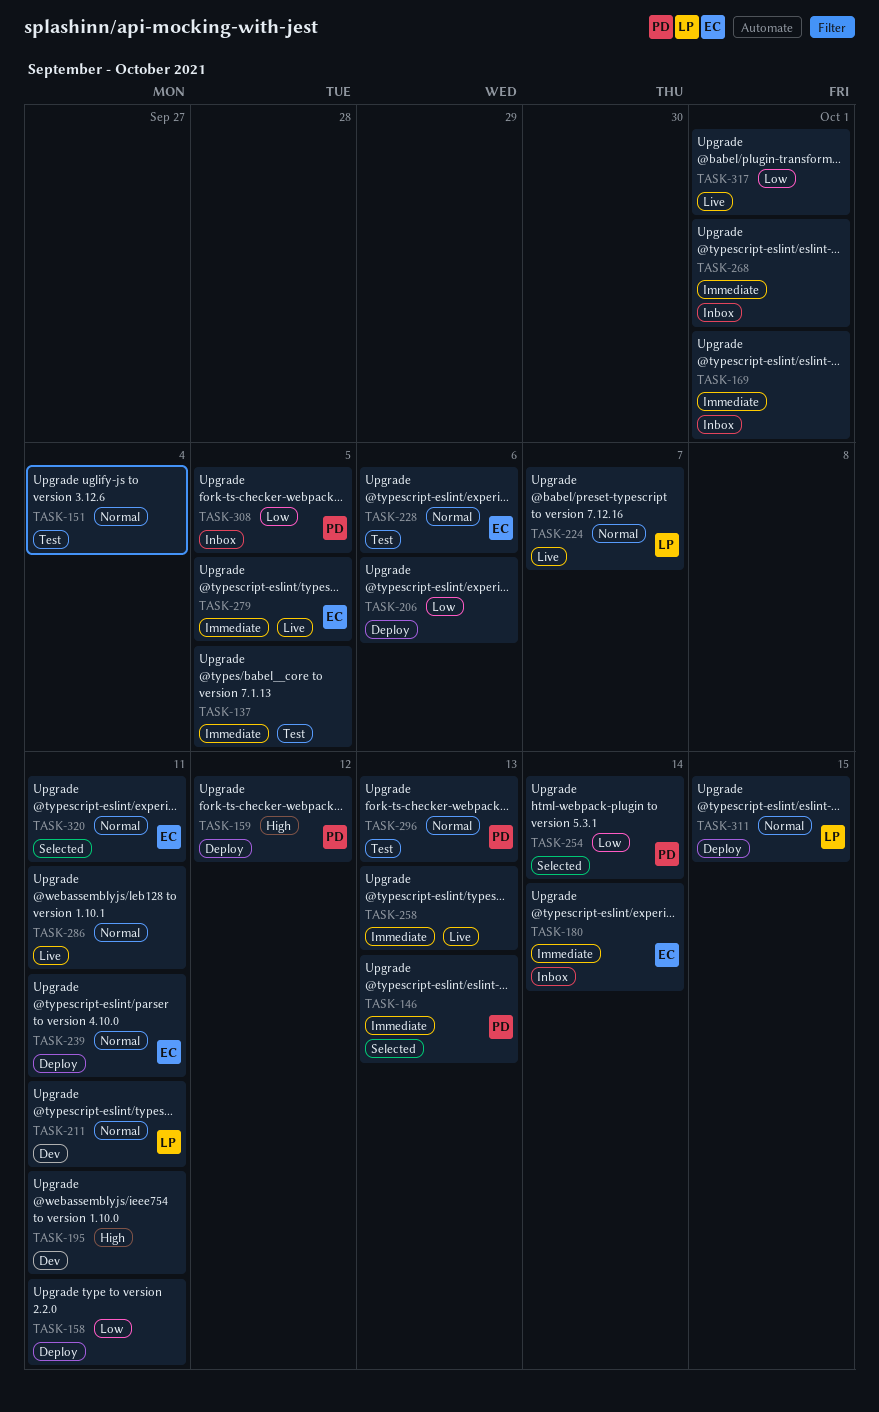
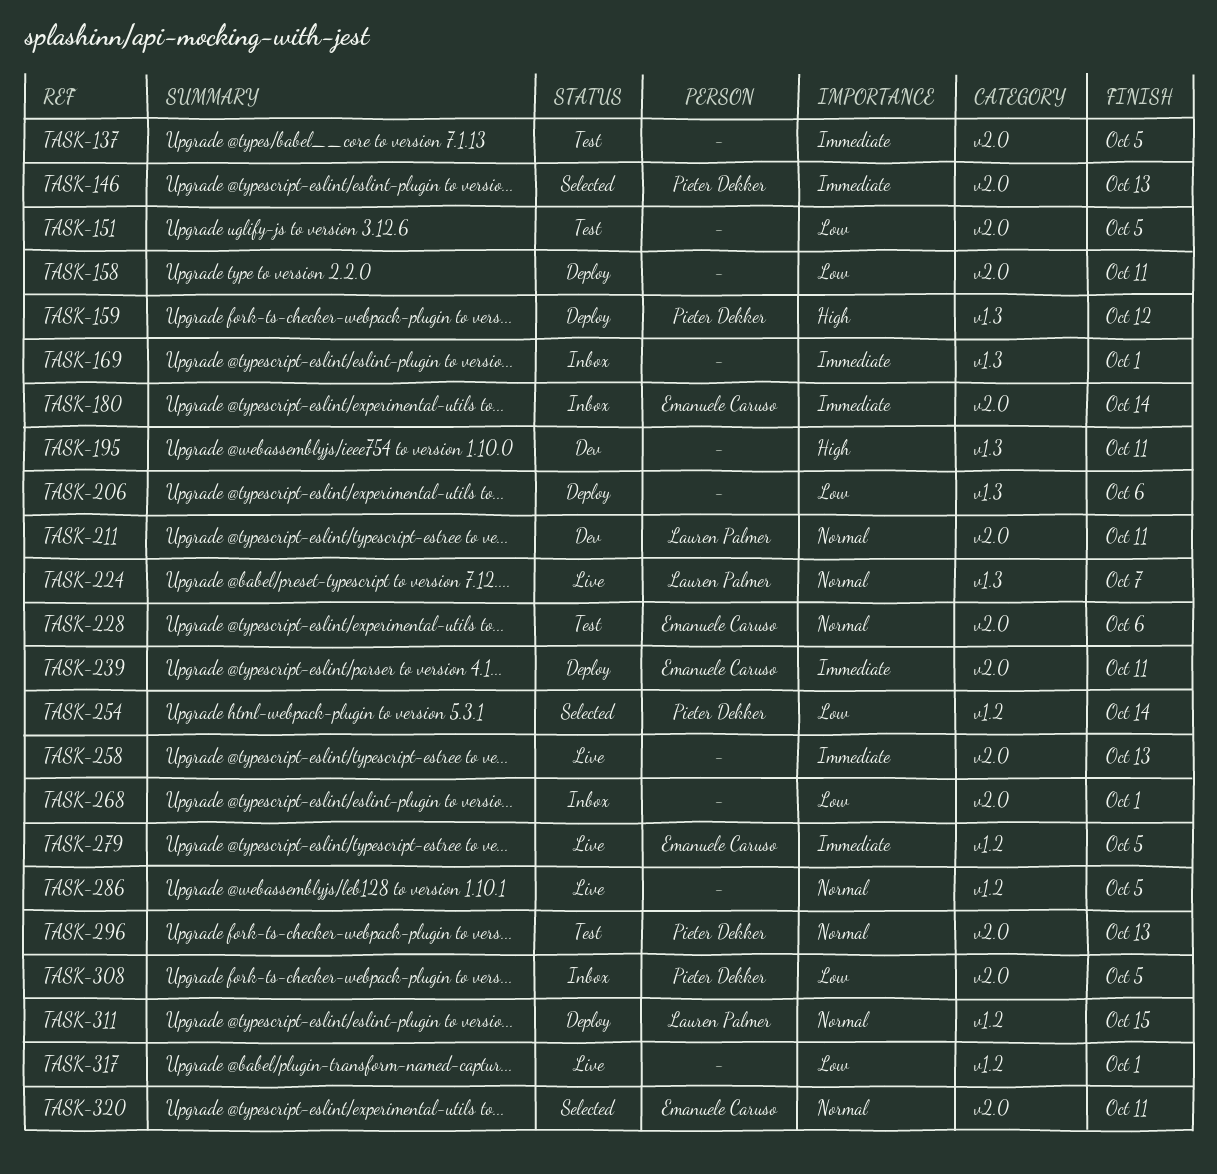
TASK-151, priority: Normal -> Low
TASK-151, due: Oct 4 -> Oct 5
TASK-239, priority: Normal -> Immediate
TASK-268, priority: Immediate -> Low
TASK-286, due: Oct 11 -> Oct 5

